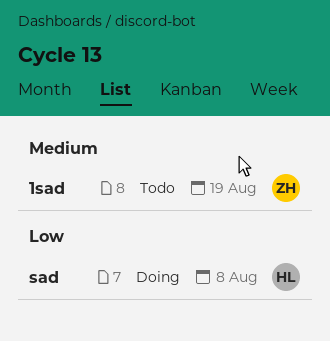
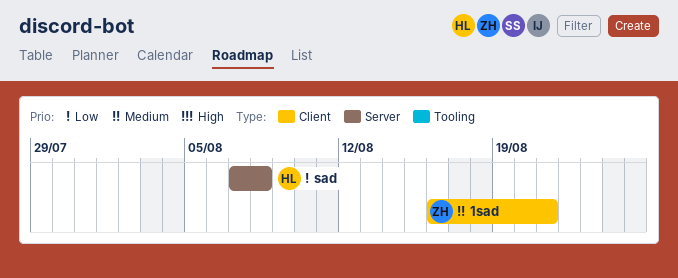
1sad, due: Aug 19 -> Aug 21

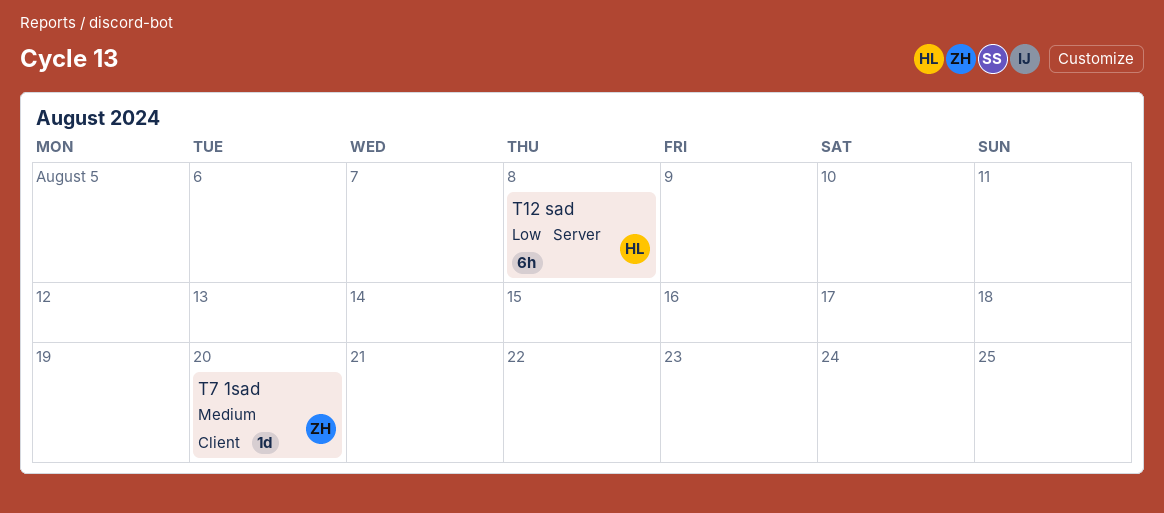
1sad, due: Aug 21 -> Aug 20

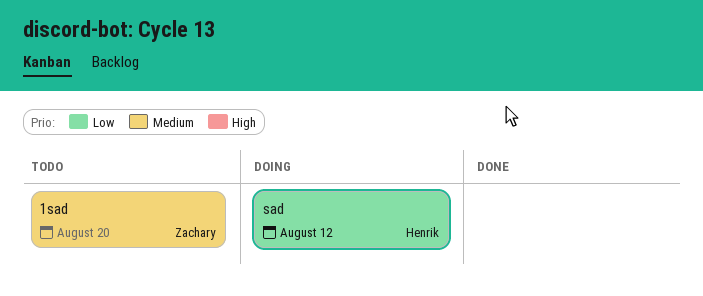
sad, due: Aug 8 -> Aug 12

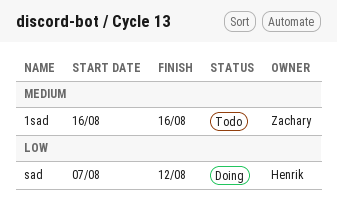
1sad, due: Aug 20 -> Aug 16

